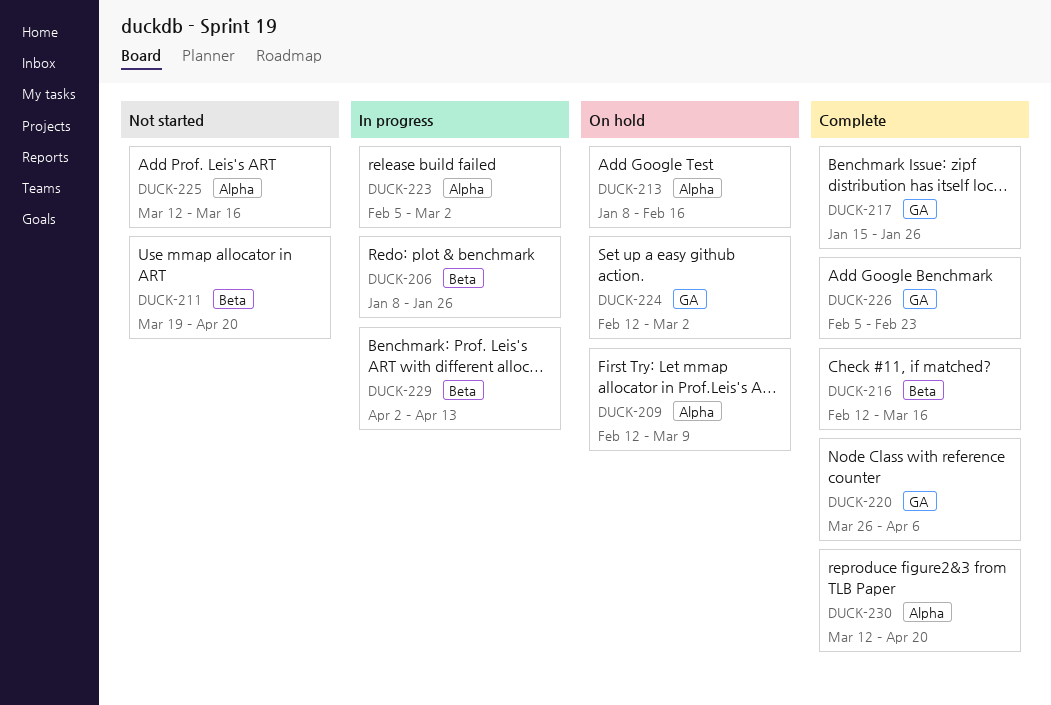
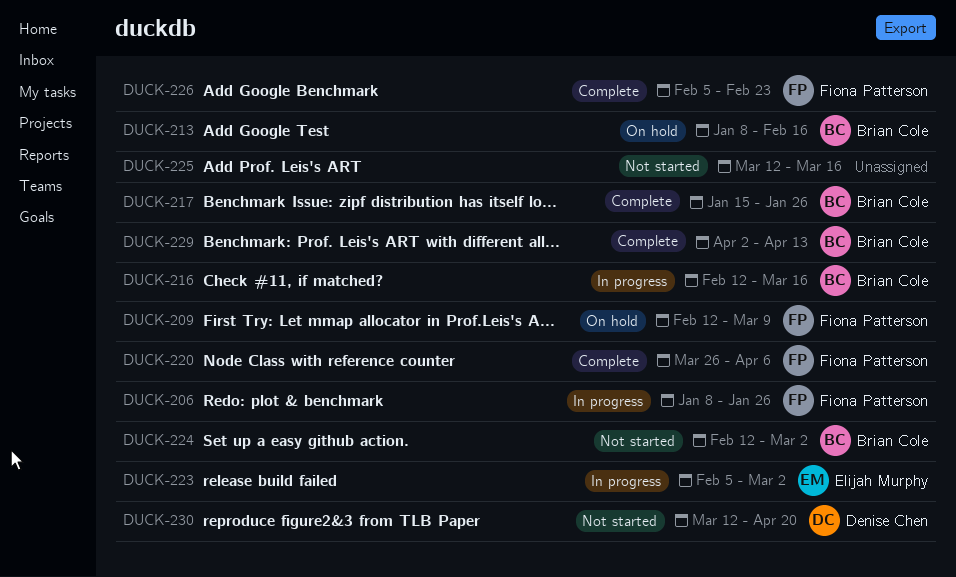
DUCK-211: present -> none
DUCK-216, status: Complete -> In progress
DUCK-224, status: On hold -> Not started
DUCK-229, status: In progress -> Complete
DUCK-230, status: Complete -> Not started

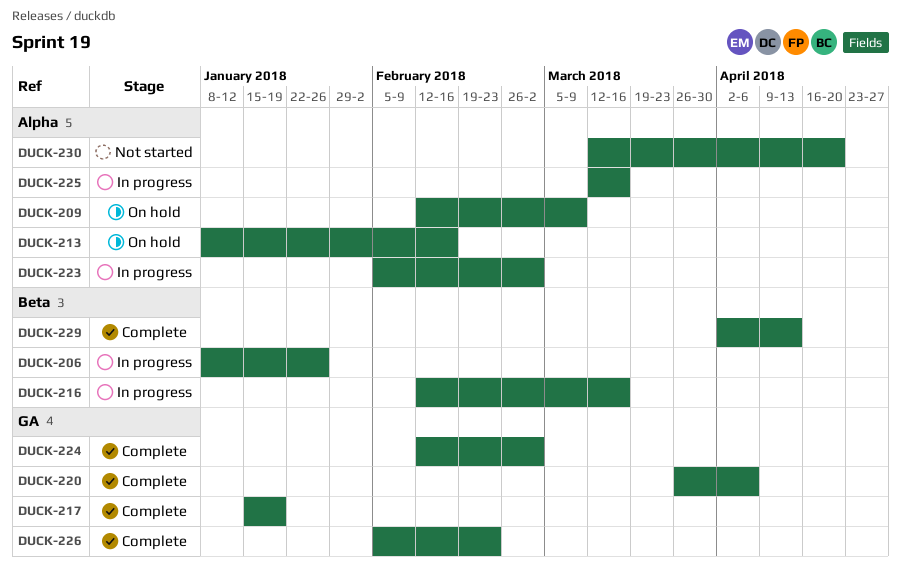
DUCK-217, due: Jan 26 -> Jan 19
DUCK-224, status: Not started -> Complete
DUCK-225, status: Not started -> In progress

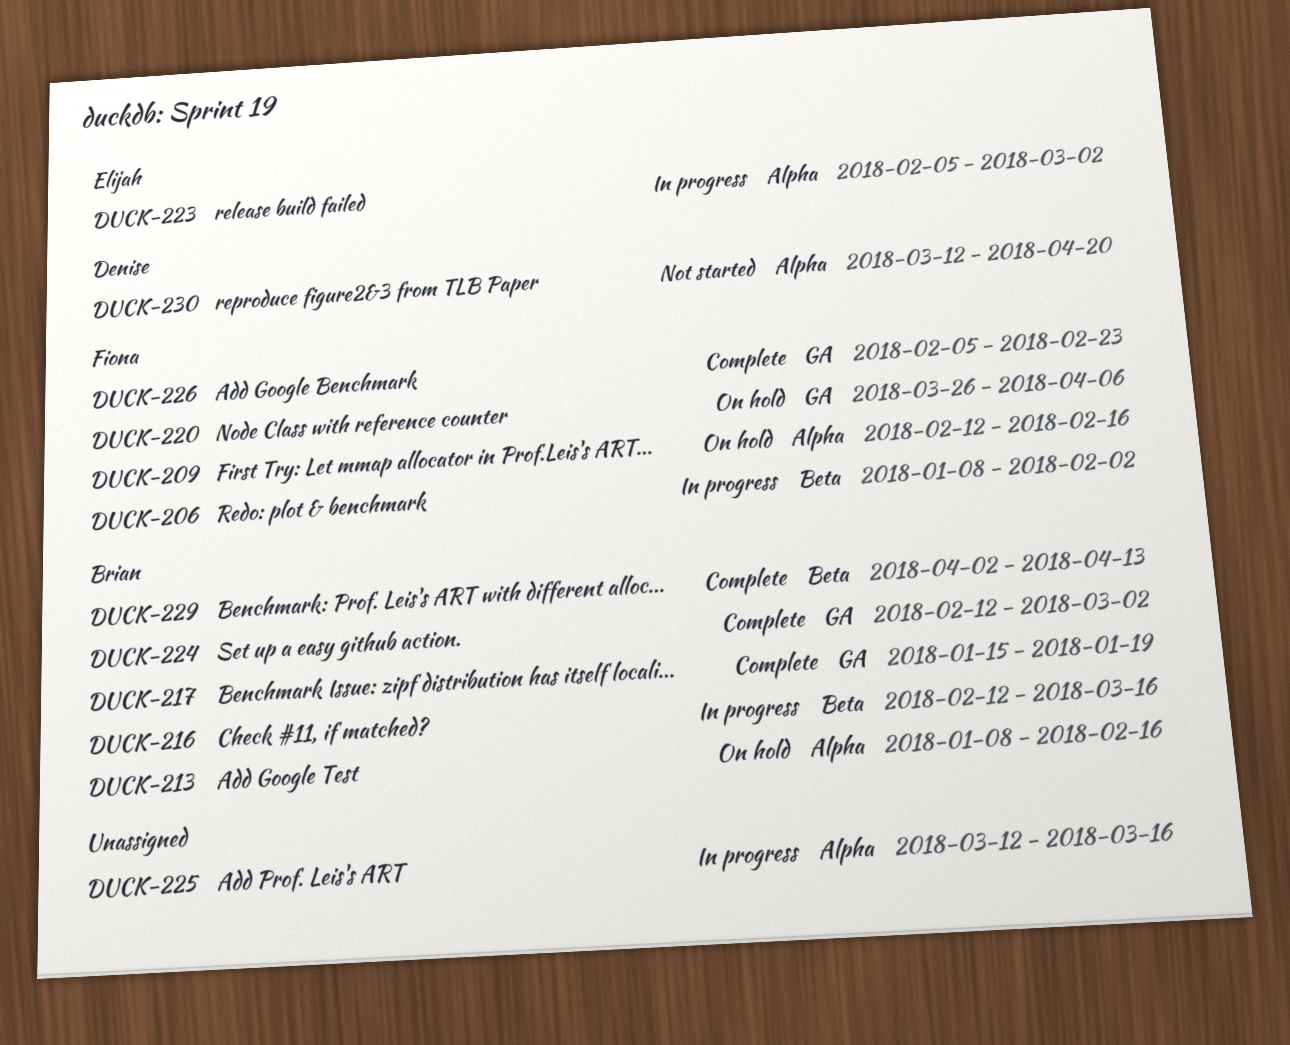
DUCK-206, due: Jan 26 -> Feb 2
DUCK-209, due: Mar 9 -> Feb 16
DUCK-220, status: Complete -> On hold

